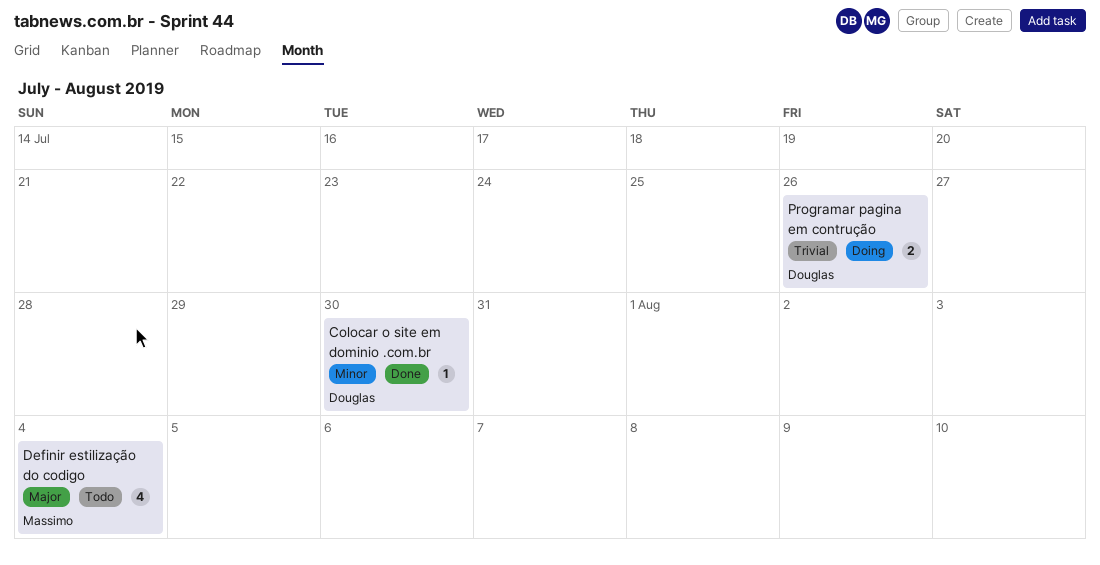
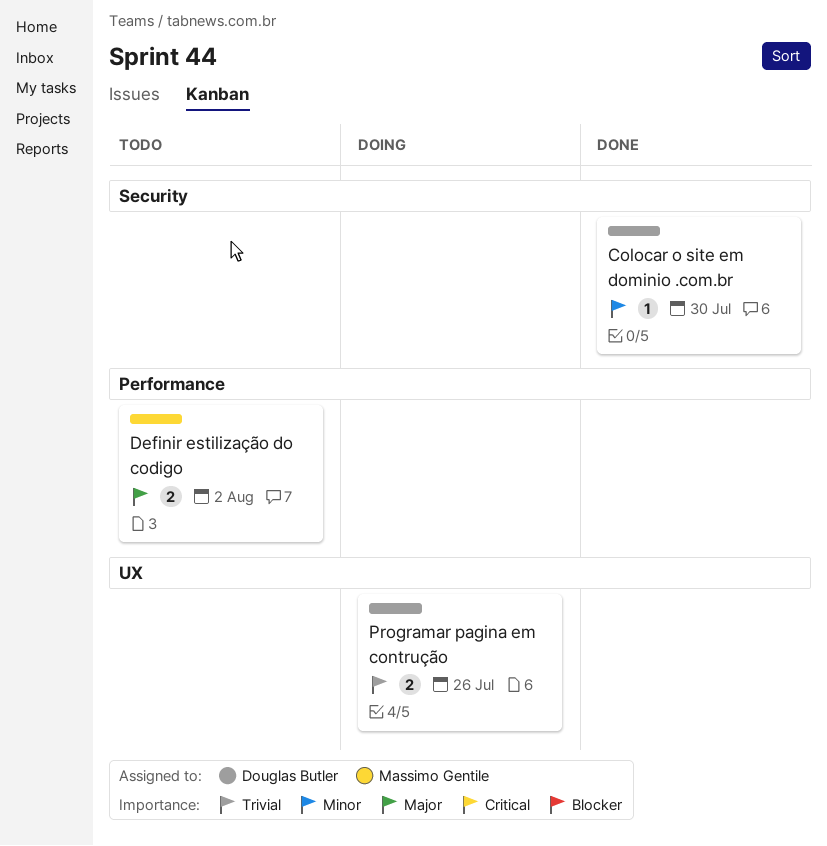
Definir estilização do codigo, estimate: 4 -> 2
Definir estilização do codigo, due: Aug 4 -> Aug 2

